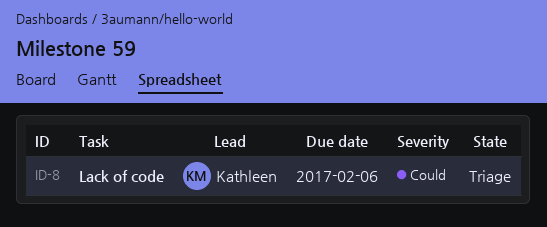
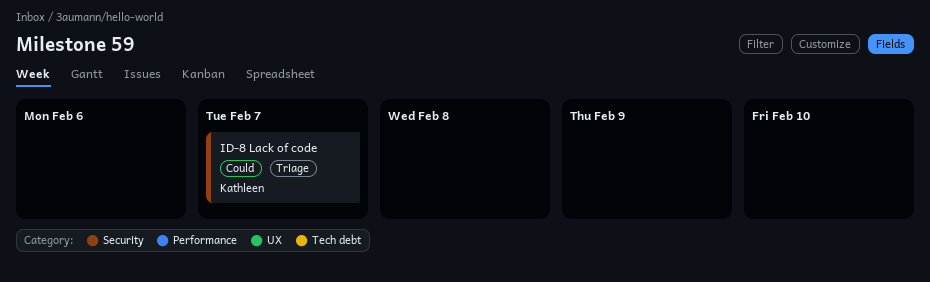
ID-8, due: Feb 6 -> Feb 7

